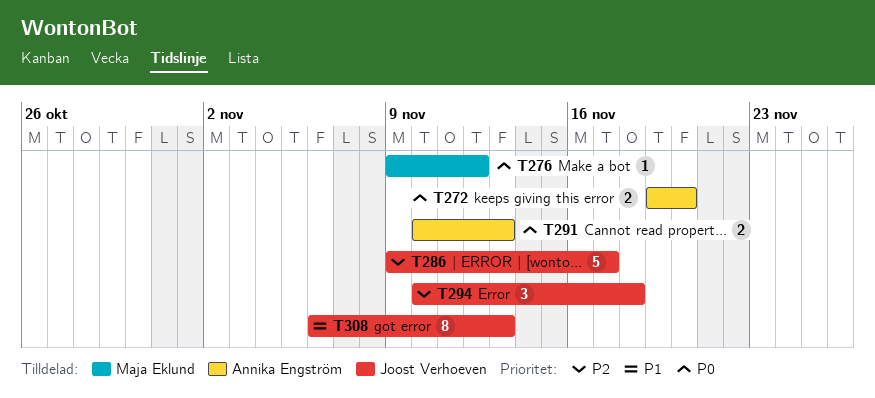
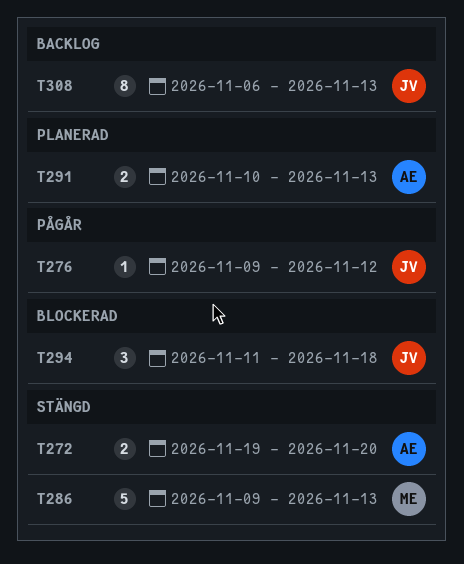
T276, owner: Maja Eklund -> Joost Verhoeven
T286, owner: Joost Verhoeven -> Maja Eklund
T286, due: Nov 17 -> Nov 13
T294, start: Nov 10 -> Nov 11

